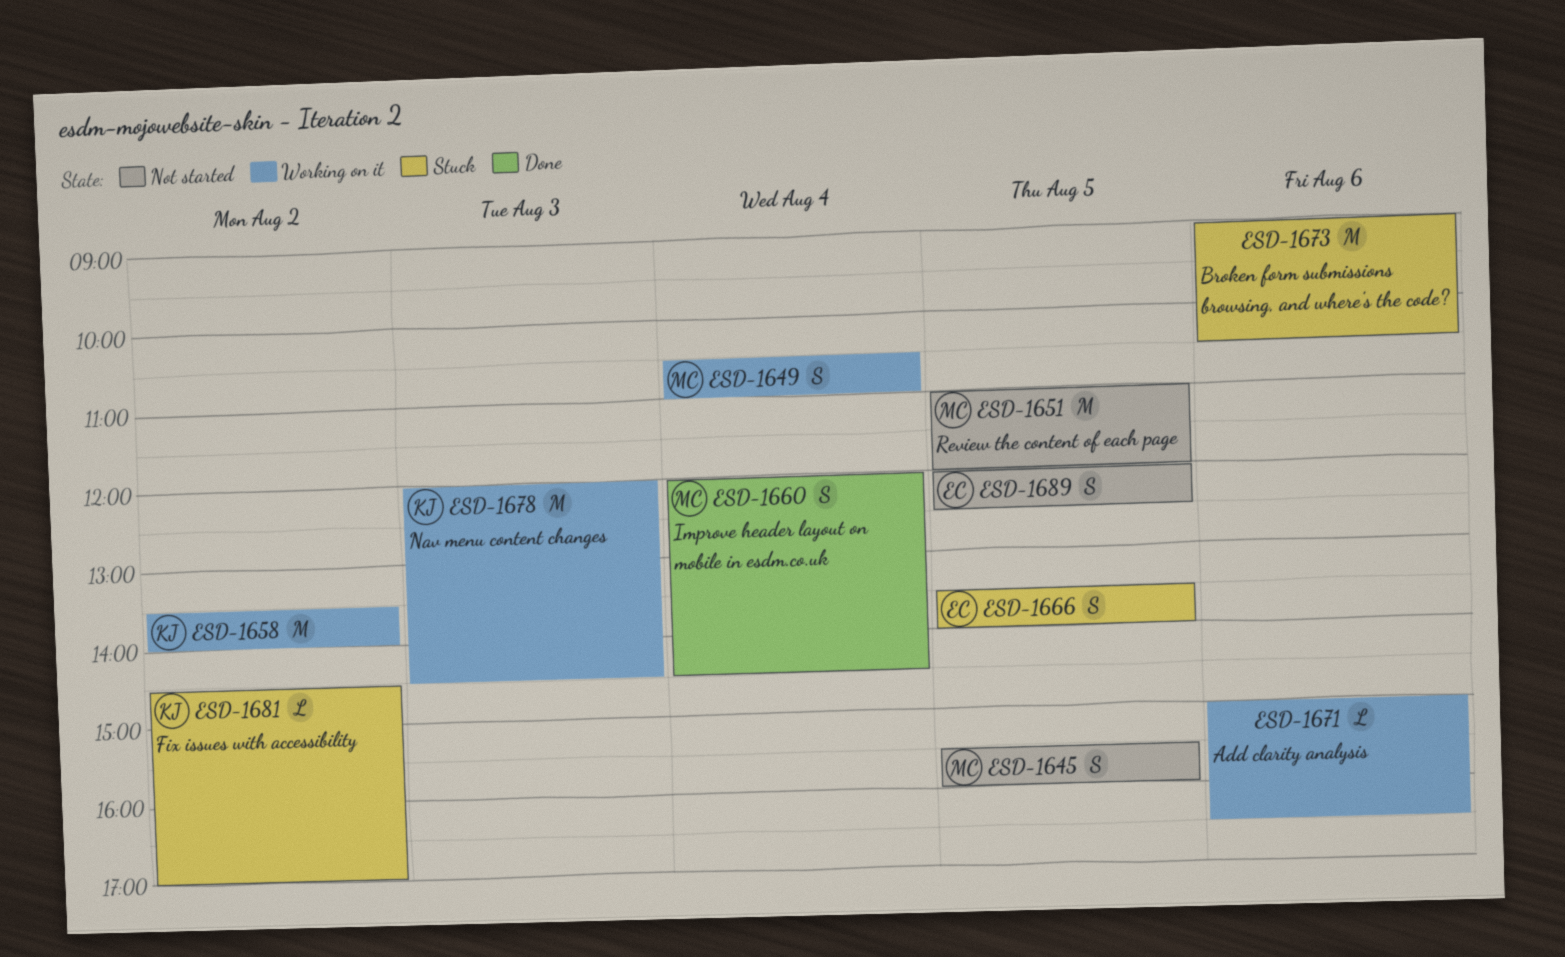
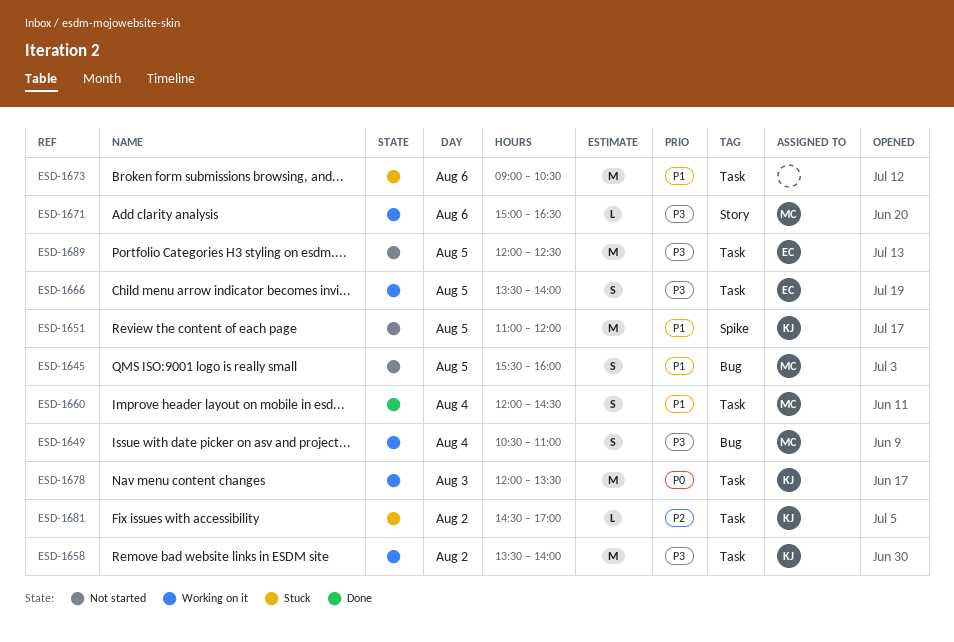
ESD-1651, owner: MC -> KJ
ESD-1666, status: Stuck -> Working on it
ESD-1671, owner: none -> MC
ESD-1678, ends: 14:30 -> 13:30
ESD-1689, estimate: S -> M

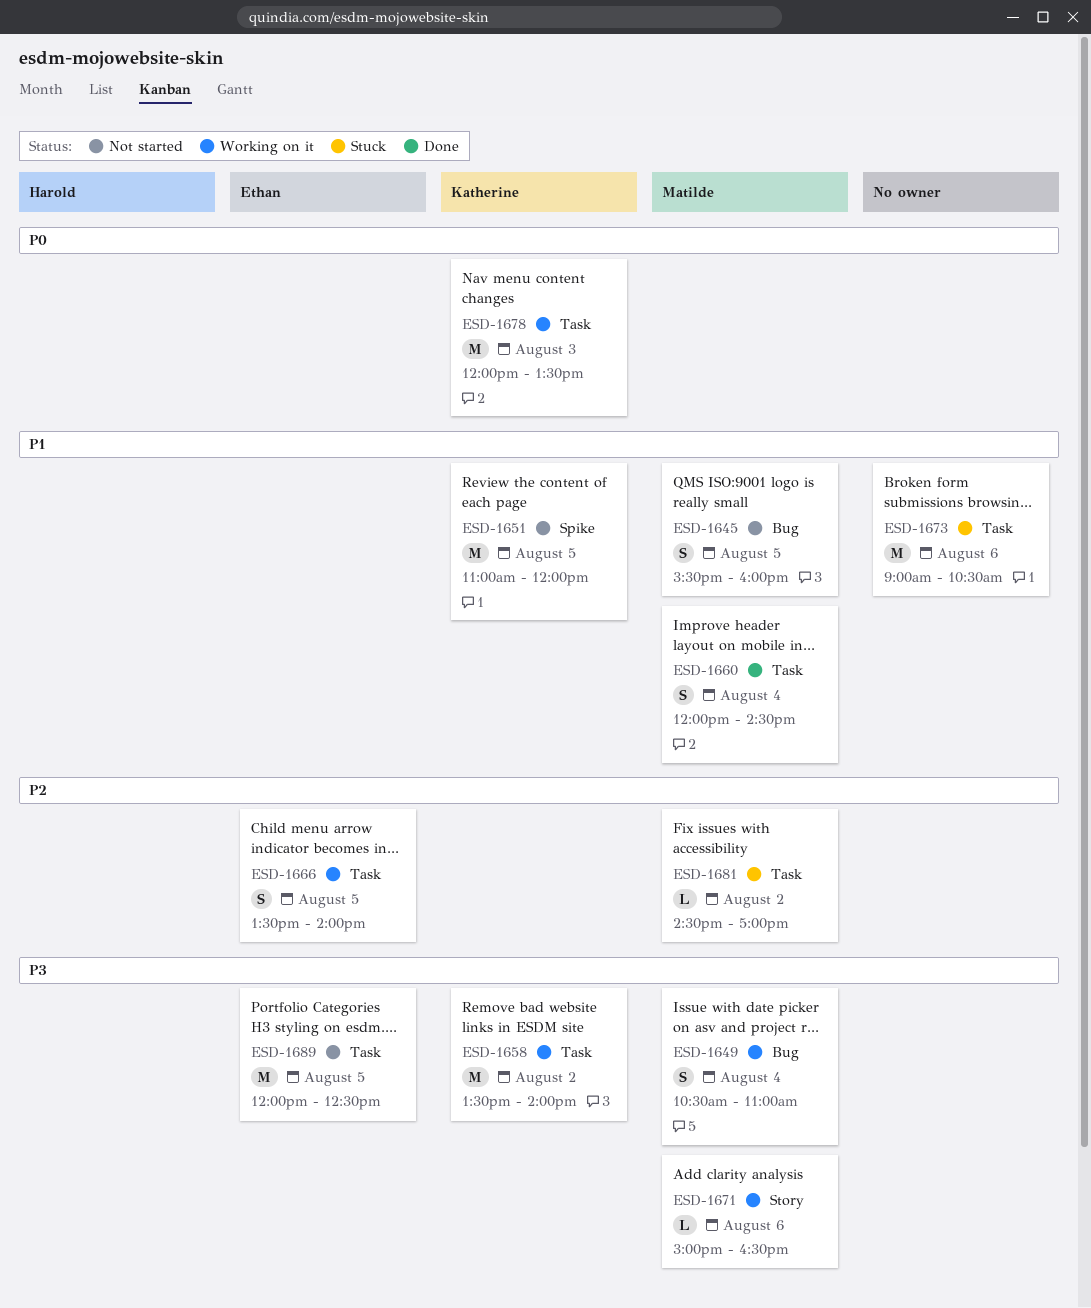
ESD-1666, priority: P3 -> P2
ESD-1681, owner: Katherine -> Matilde

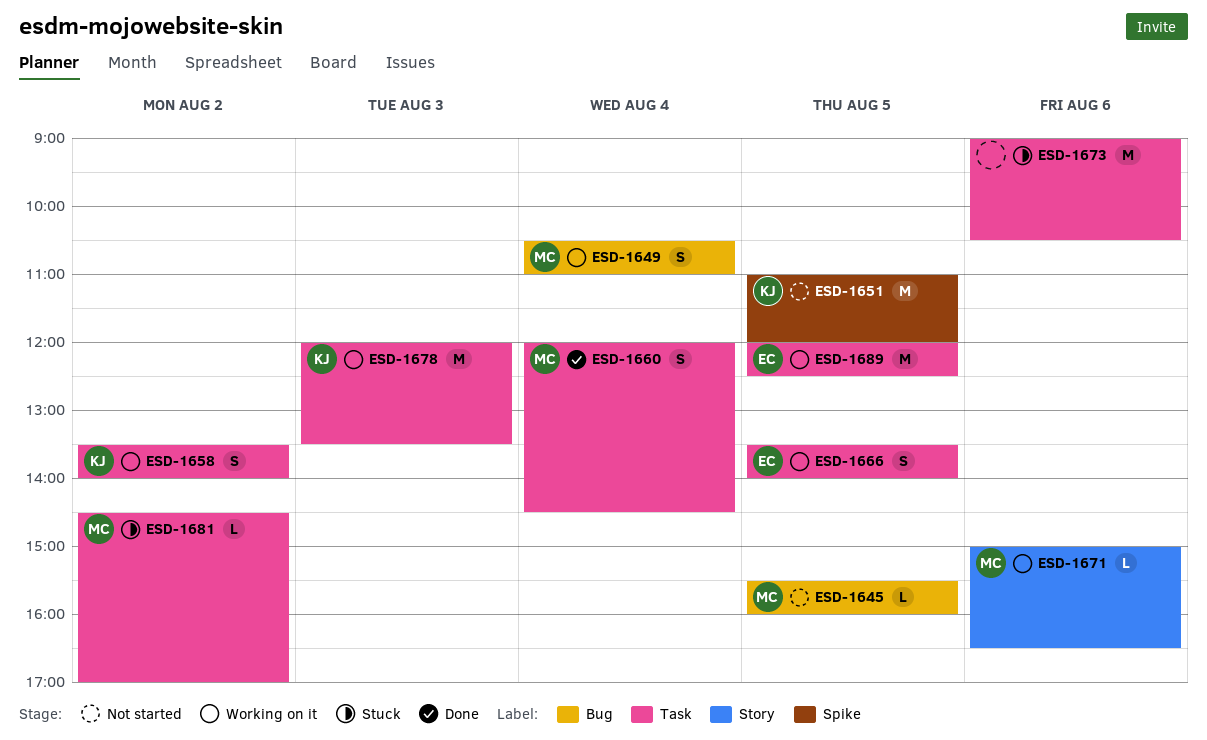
ESD-1645, estimate: S -> L
ESD-1658, estimate: M -> S
ESD-1689, status: Not started -> Working on it

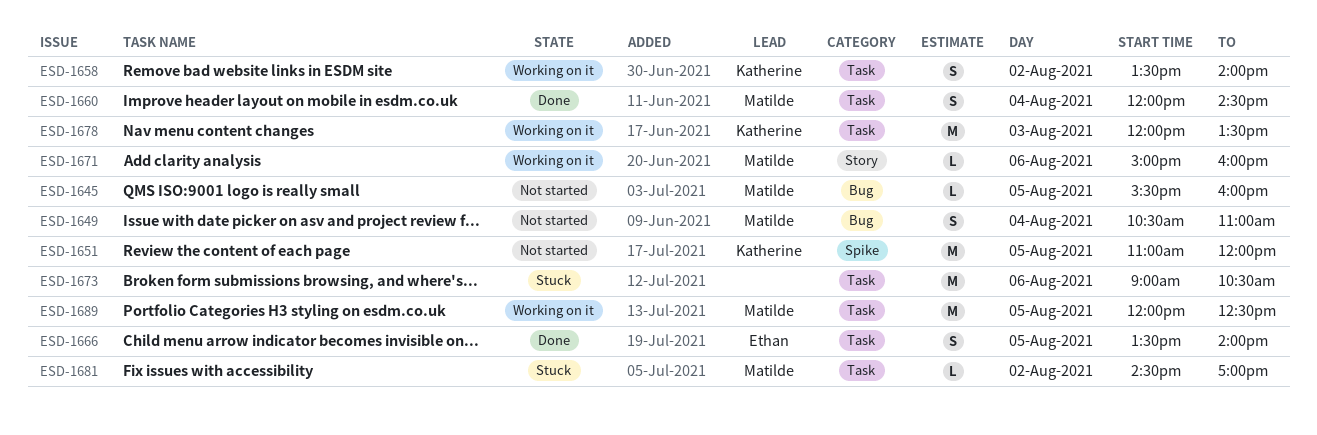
ESD-1649, status: Working on it -> Not started
ESD-1666, status: Working on it -> Done
ESD-1671, ends: 16:30 -> 16:00
ESD-1689, owner: Ethan -> Matilde

